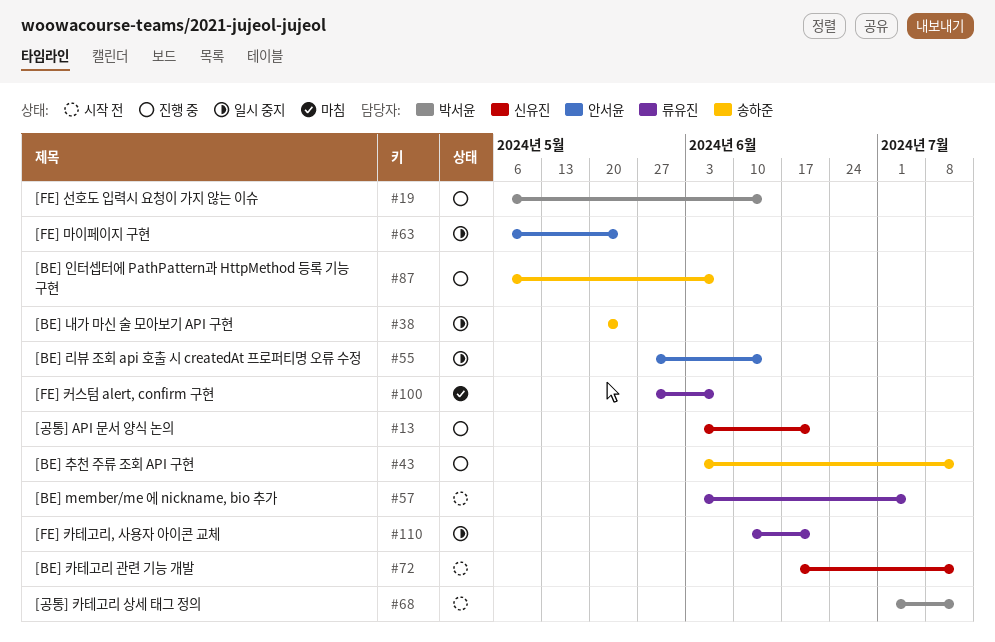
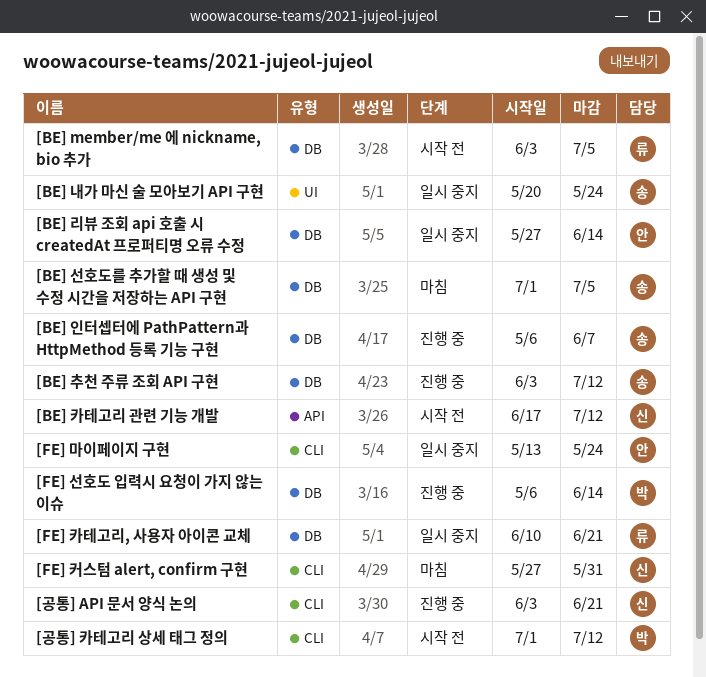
[BE] 선호도를 추가할 때 생성 및 수정 시간을 저장하는 API 구현: none -> present
[FE] 마이페이지 구현, start: May 6 -> May 13
[FE] 커스텀 alert, confirm 구현, owner: 류유진 -> 신유진
[FE] 커스텀 alert, confirm 구현, due: Jun 7 -> May 31

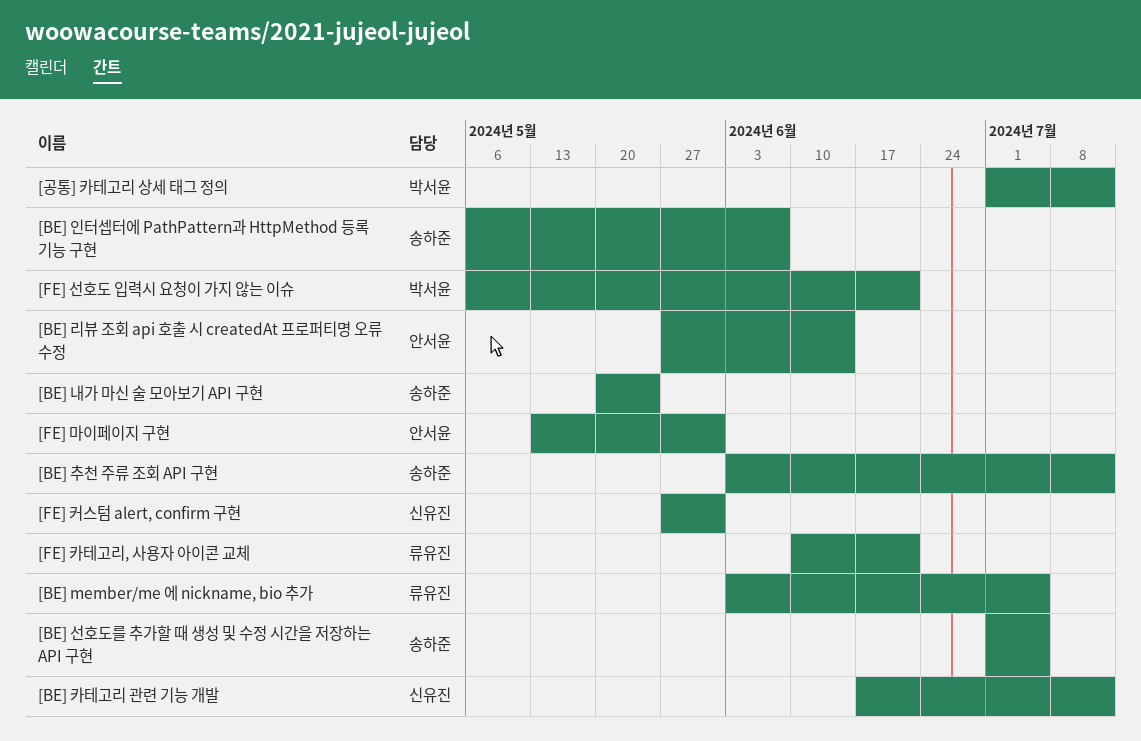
[FE] 마이페이지 구현, due: May 24 -> May 31
[FE] 선호도 입력시 요청이 가지 않는 이슈, due: Jun 14 -> Jun 21
[공통] API 문서 양식 논의: present -> none

